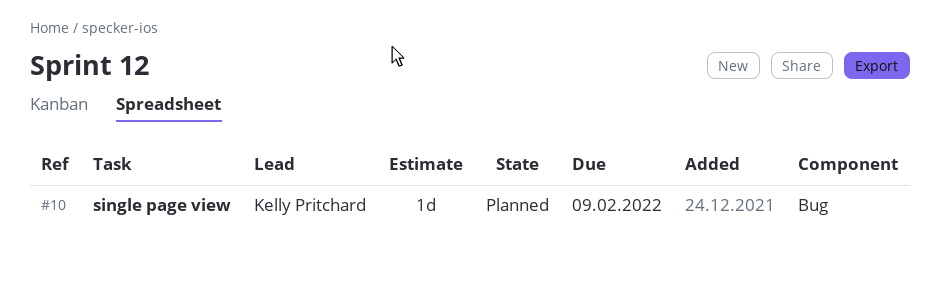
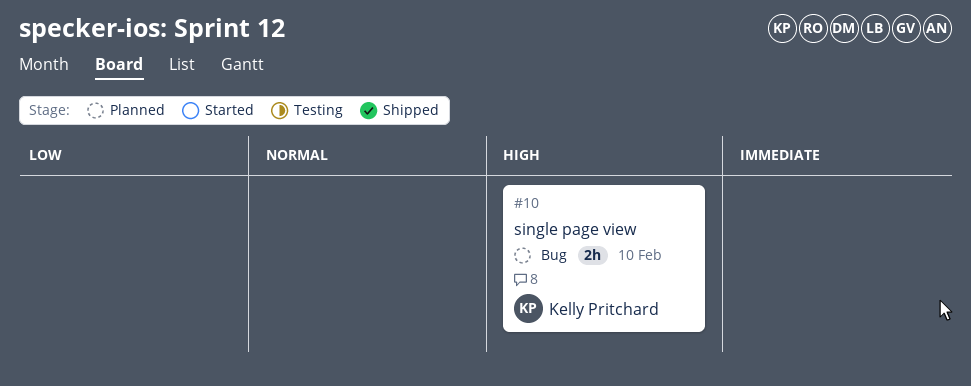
#10, estimate: 1d -> 2h
#10, due: Feb 9 -> Feb 10

